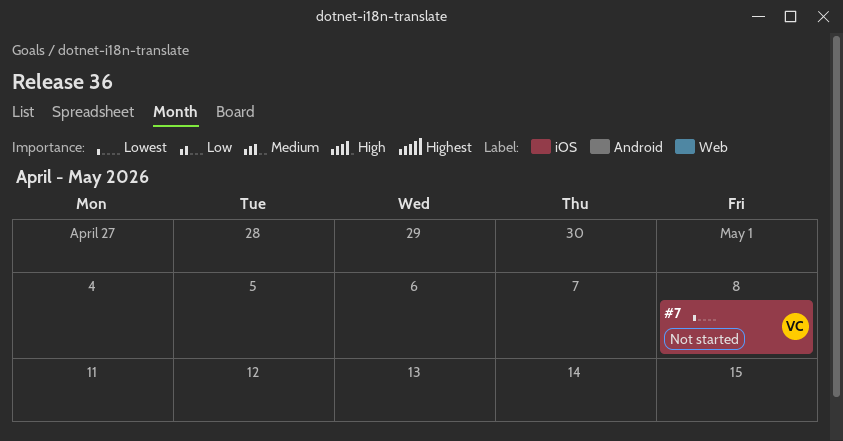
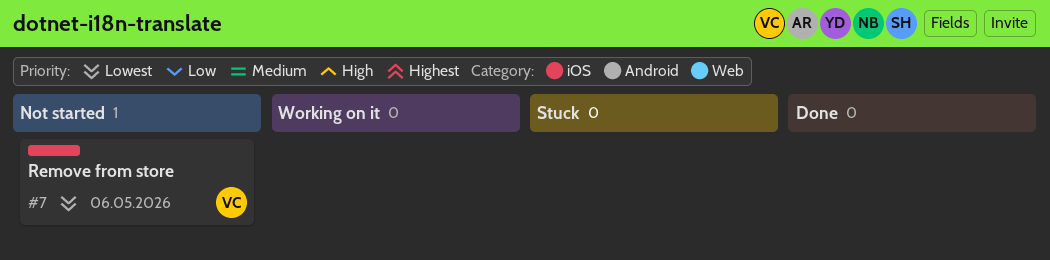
#7, due: May 8 -> May 6

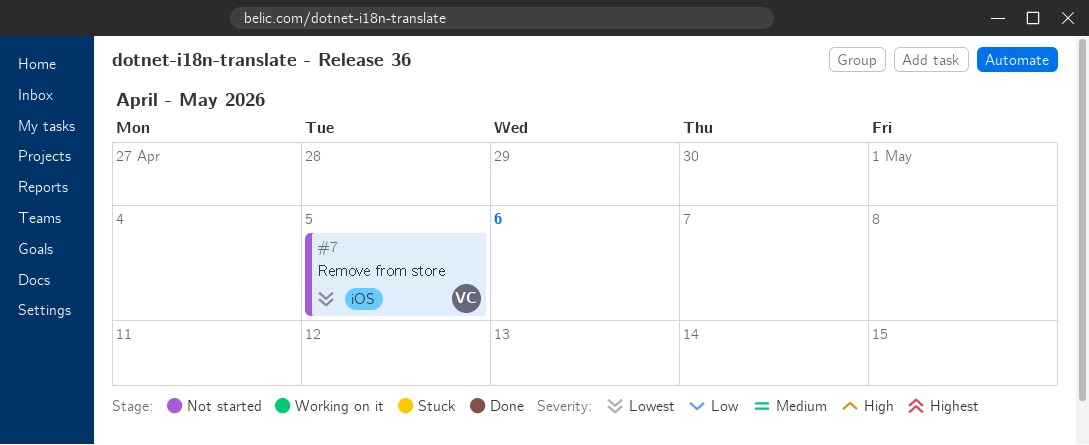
#7, due: May 6 -> May 5

